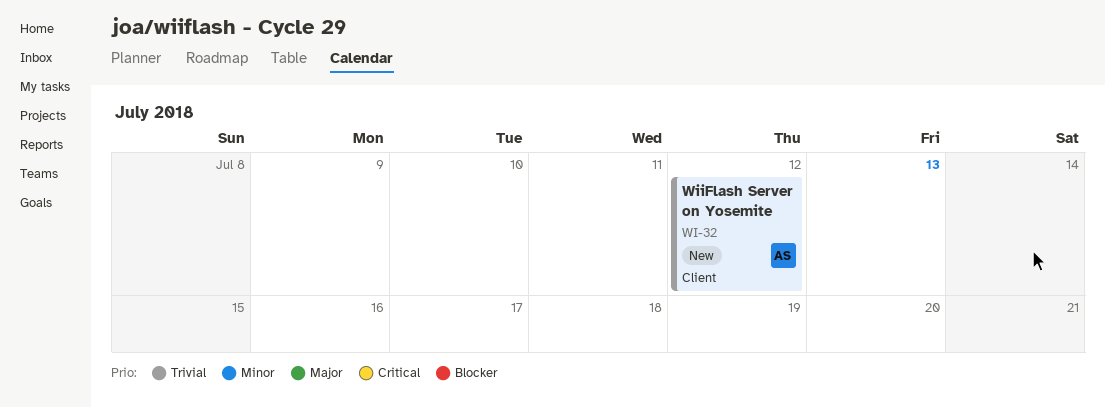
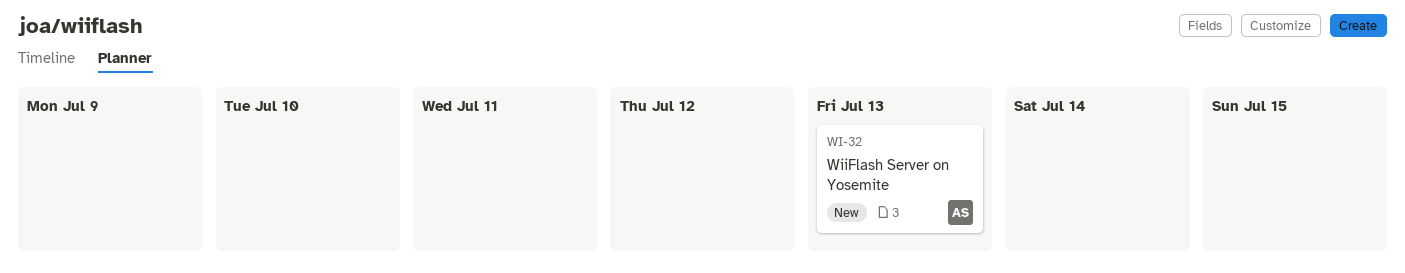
WI-32, due: Jul 12 -> Jul 13

